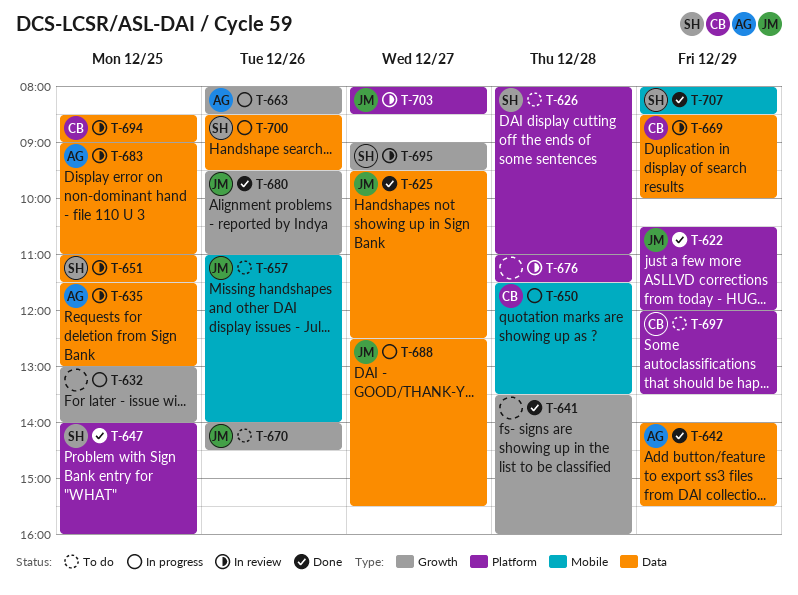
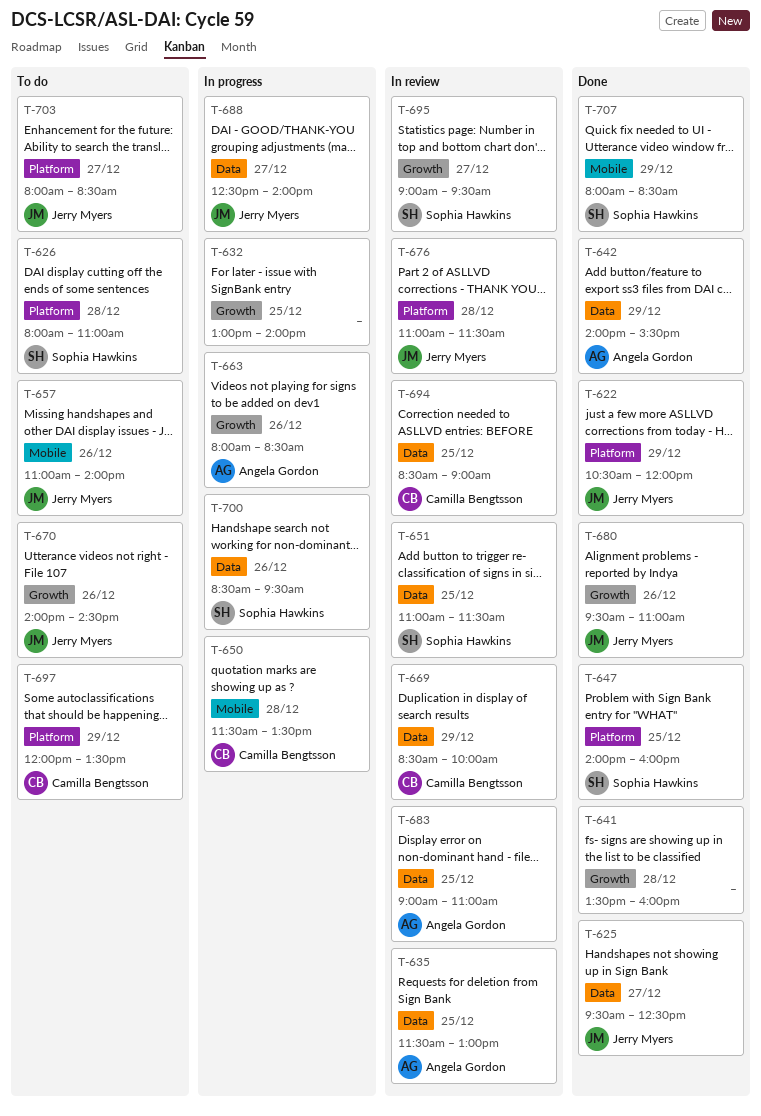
T-676, owner: none -> Jerry Myers
T-688, ends: 15:30 -> 14:00
T-703, status: In review -> To do

